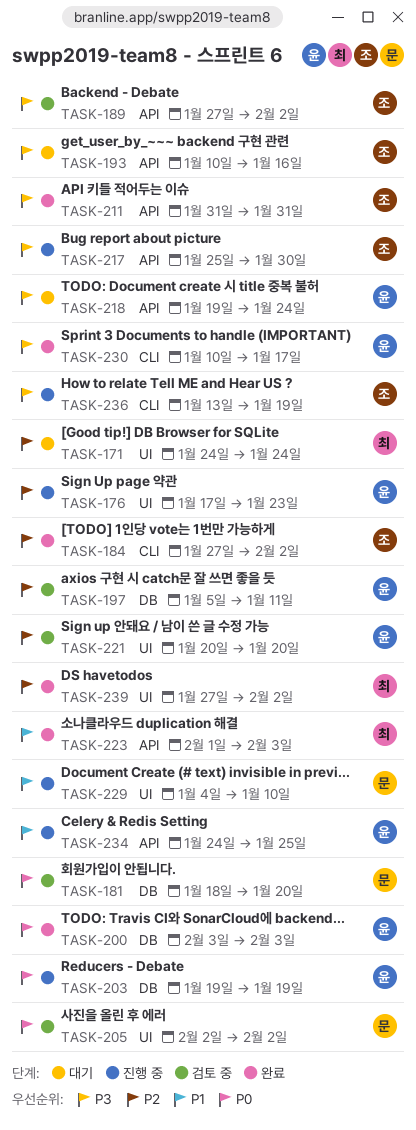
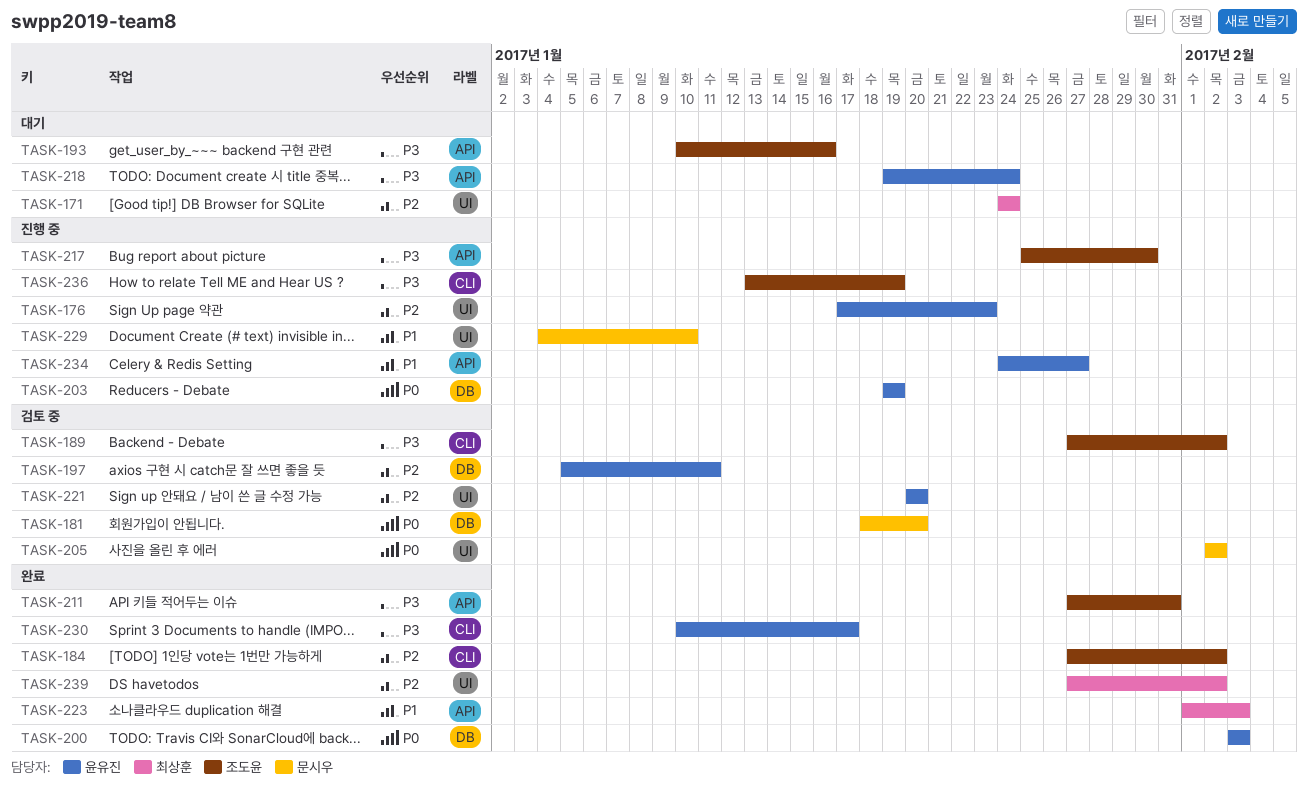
TASK-189, label: API -> CLI
TASK-211, start: Jan 31 -> Jan 27
TASK-234, due: Jan 25 -> Jan 27

